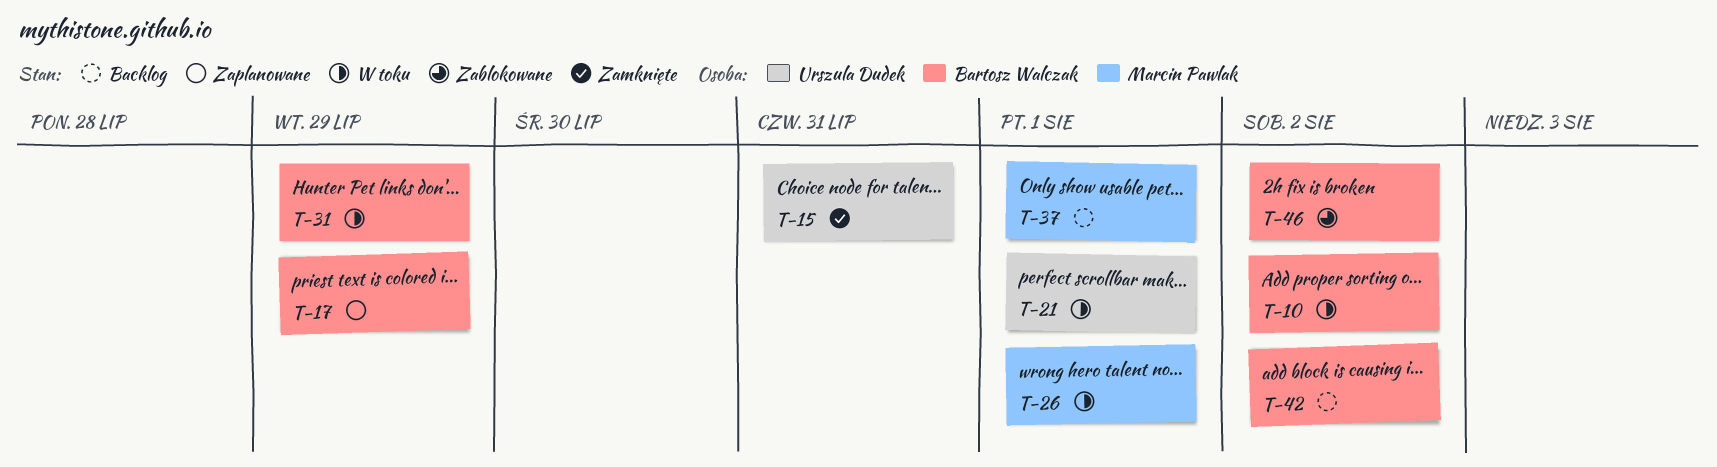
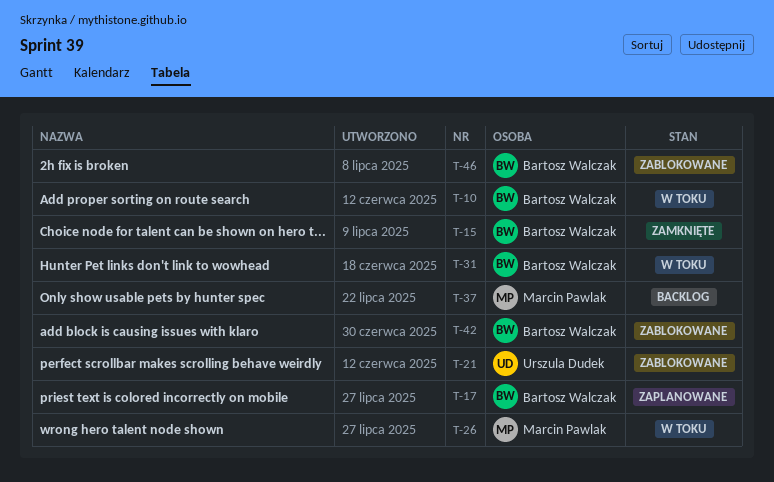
T-15, owner: Urszula Dudek -> Bartosz Walczak
T-21, status: W toku -> Zablokowane
T-42, status: Backlog -> Zablokowane

